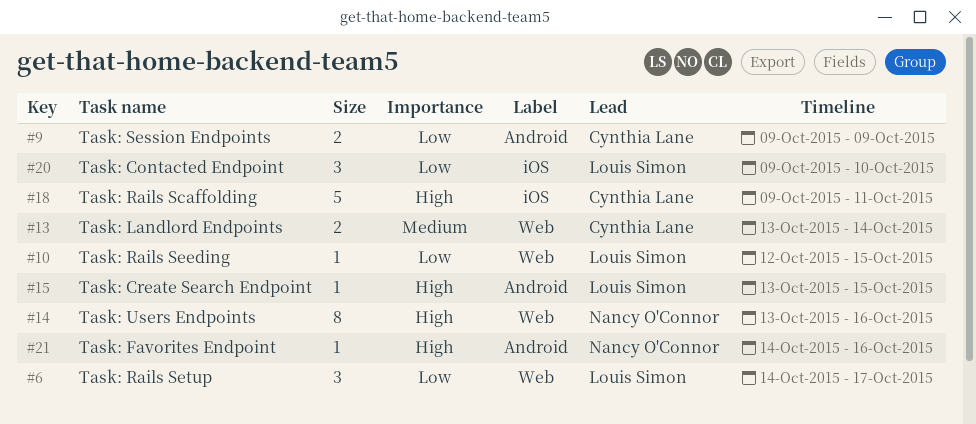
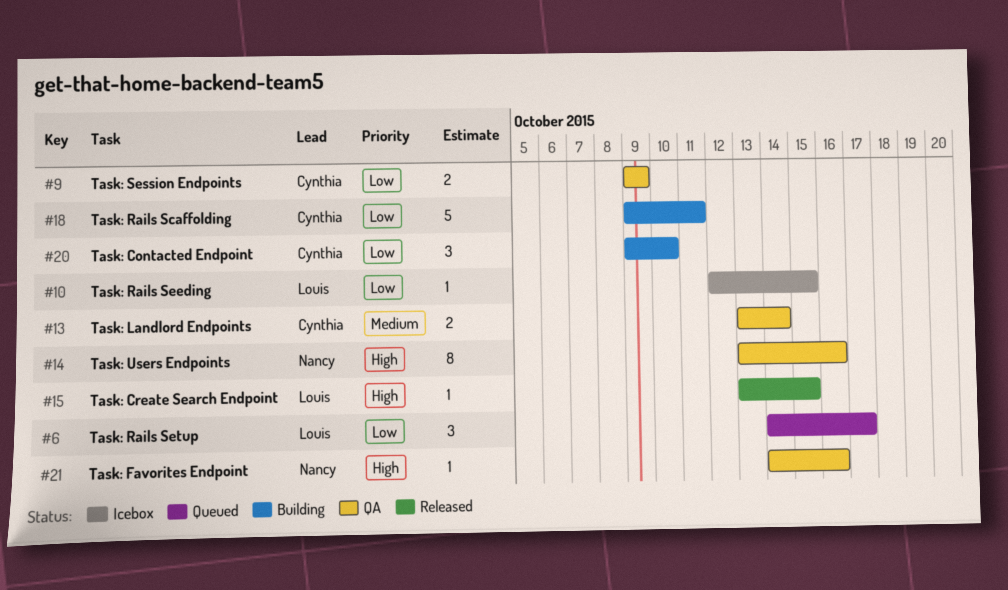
#18, priority: High -> Low
#20, owner: Louis Simon -> Cynthia Lane

